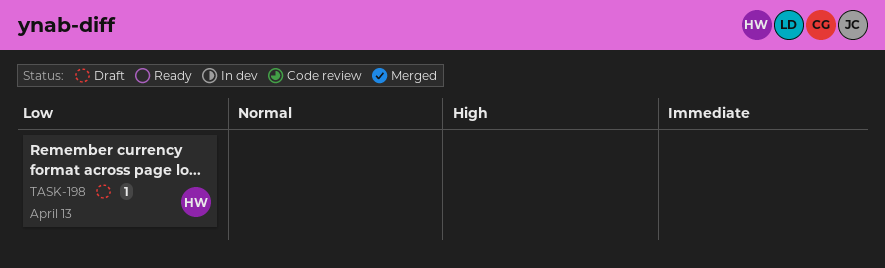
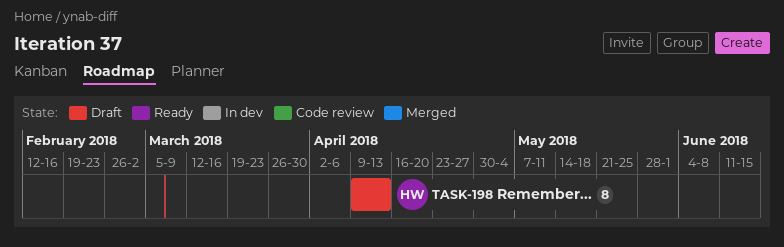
TASK-198, estimate: 1 -> 8

